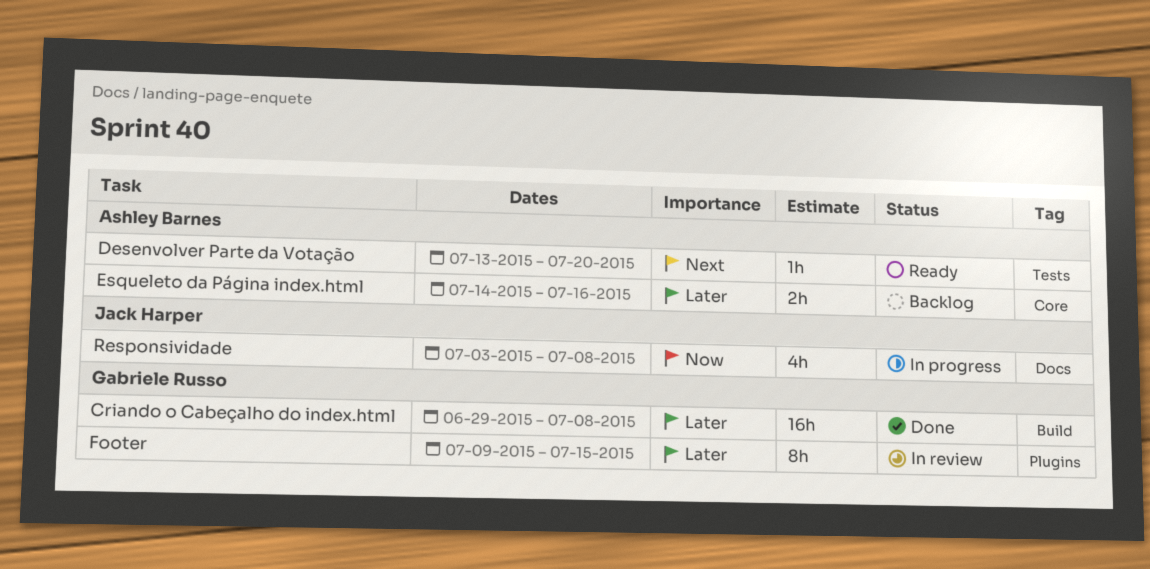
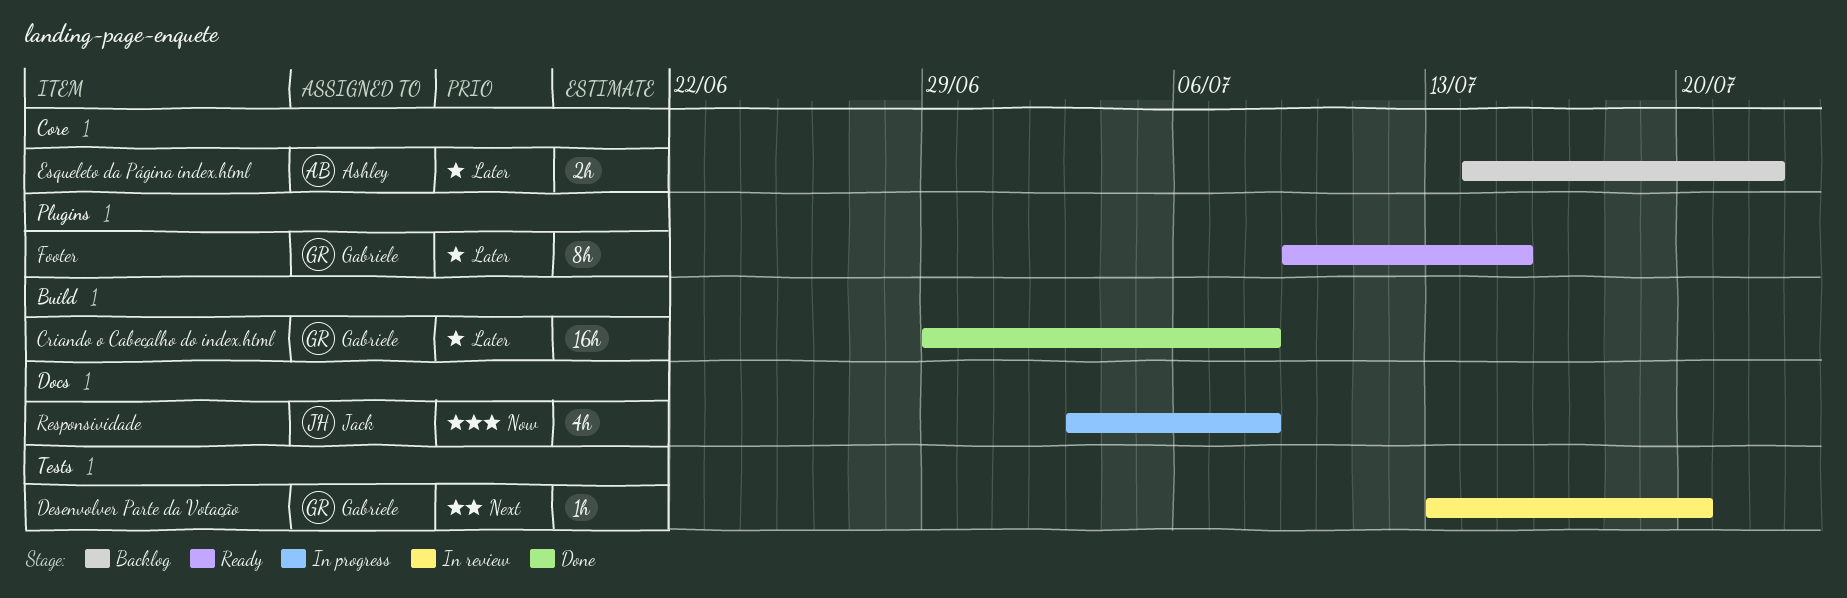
Desenvolver Parte da Votação, status: Ready -> In review
Desenvolver Parte da Votação, owner: Ashley Barnes -> Gabriele Russo
Esqueleto da Página index.html, due: Jul 16 -> Jul 22
Footer, status: In review -> Ready

